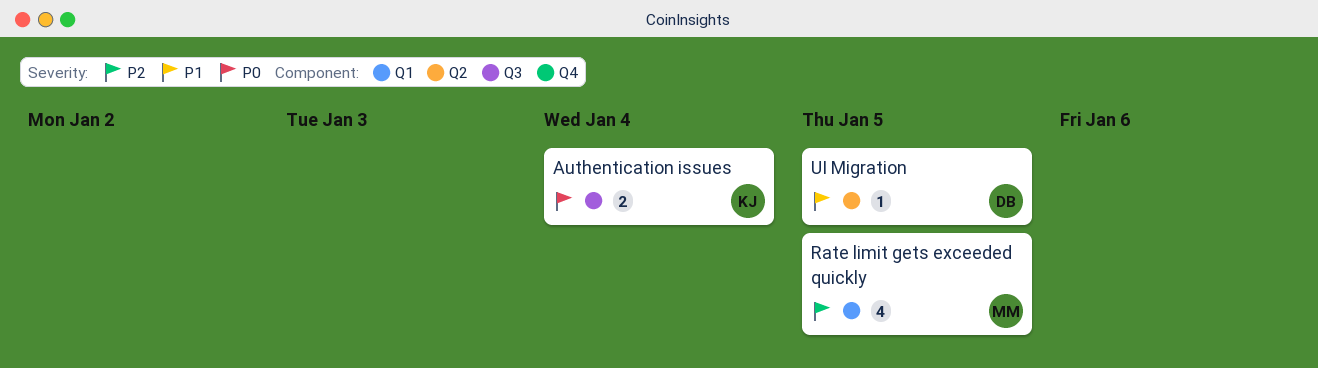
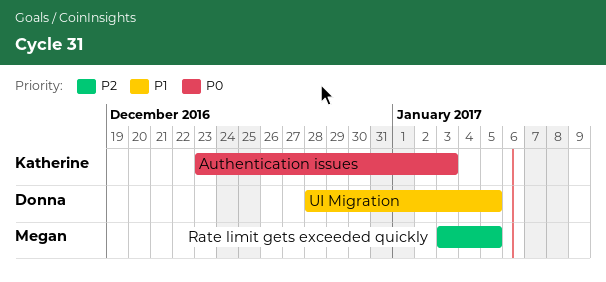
Authentication issues, due: Jan 4 -> Jan 3

